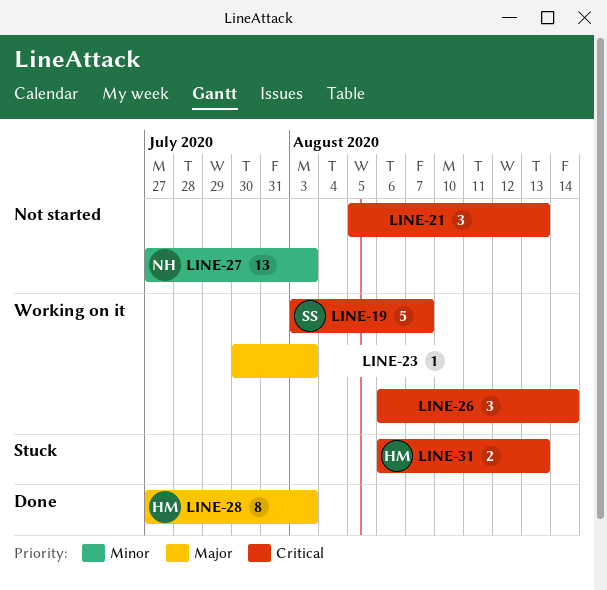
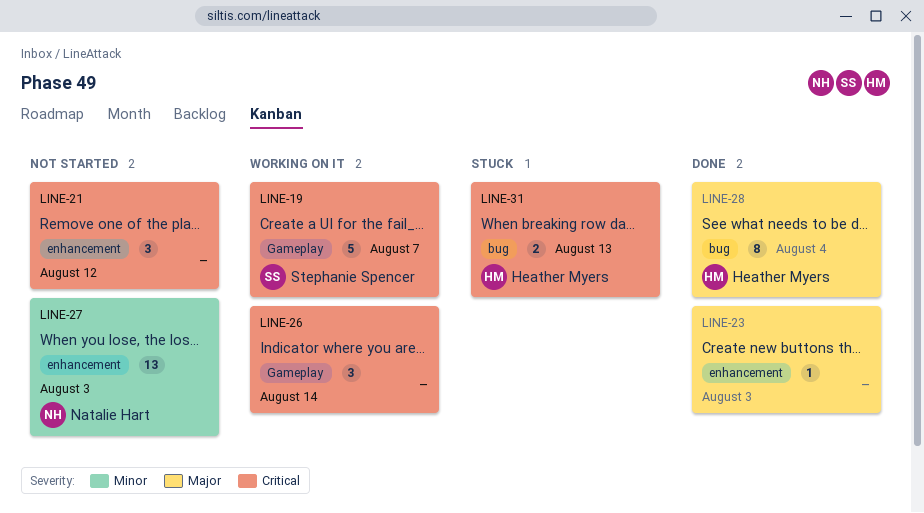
LINE-21, due: Aug 13 -> Aug 12
LINE-23, status: Working on it -> Done
LINE-28, due: Aug 3 -> Aug 4

